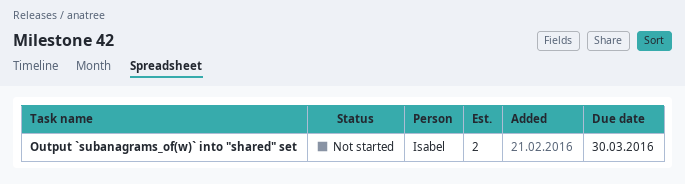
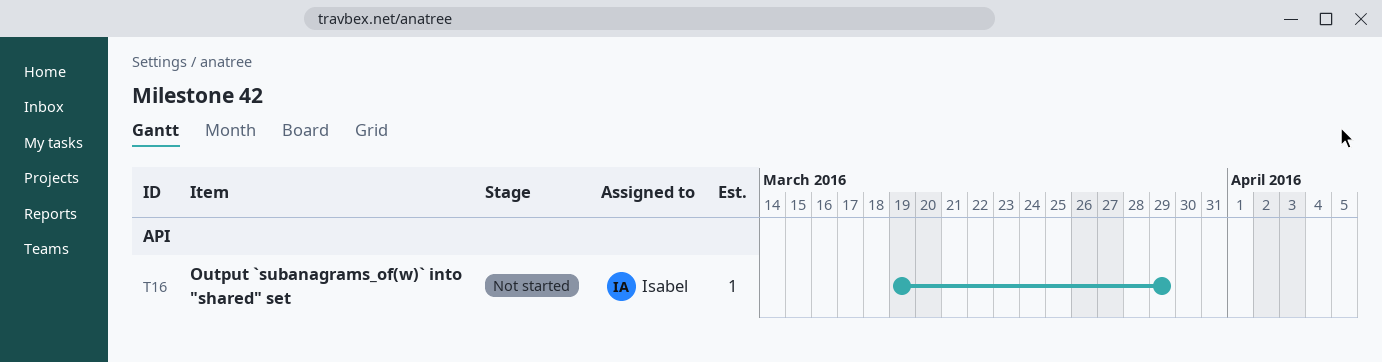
Output `subanagrams_of(w)` into "shared" set, estimate: 2 -> 1
Output `subanagrams_of(w)` into "shared" set, due: Mar 30 -> Mar 29

